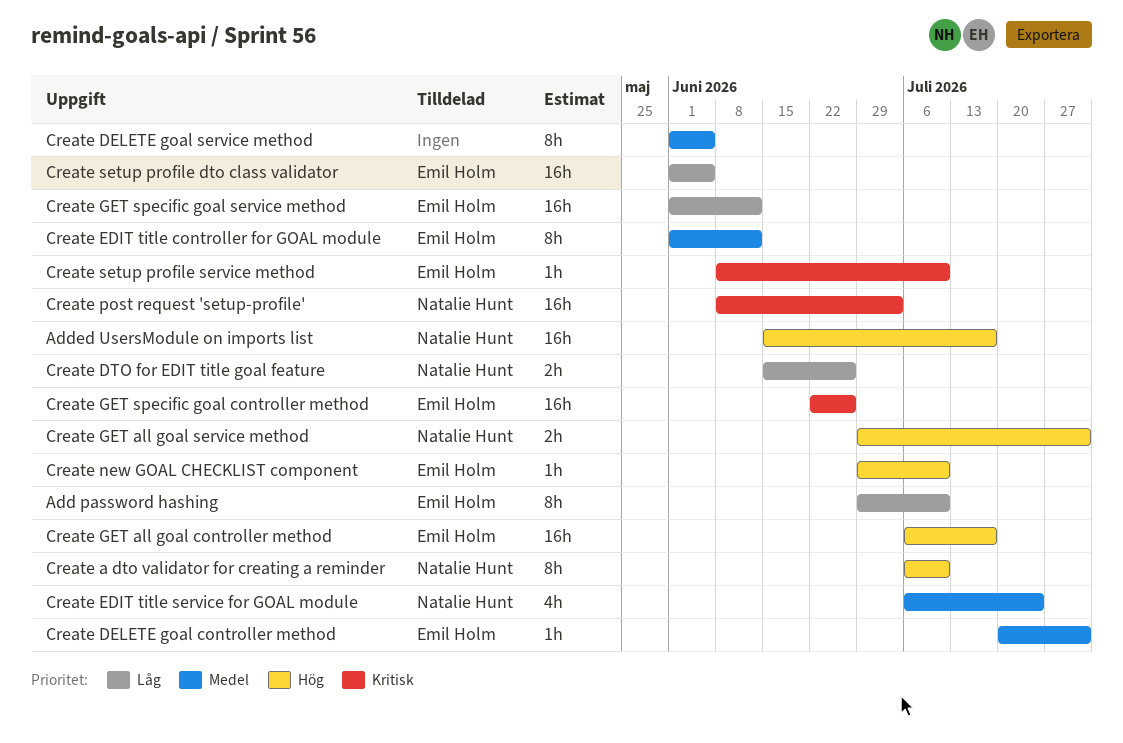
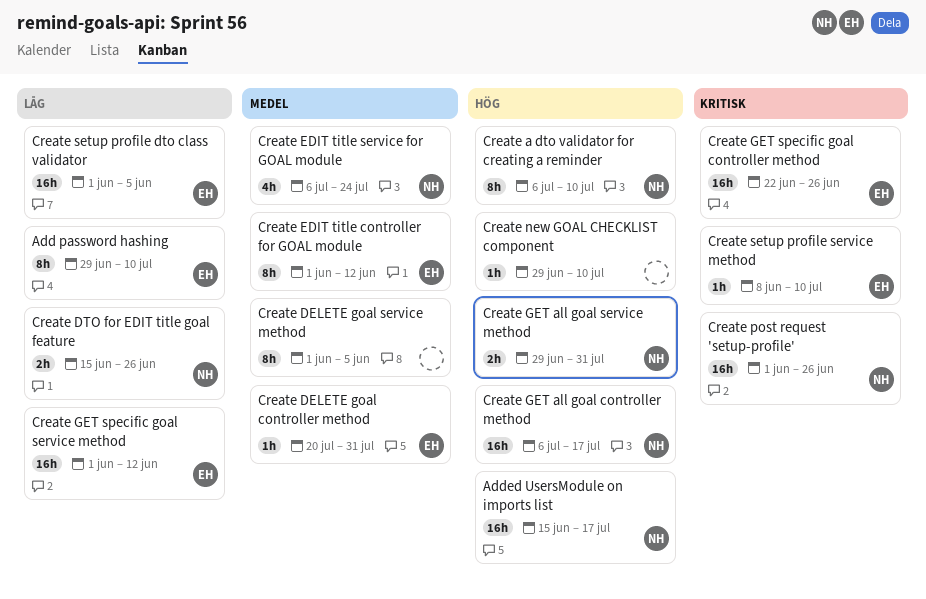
Create GET all goal controller method, owner: Emil Holm -> Natalie Hunt
Create new GOAL CHECKLIST component, owner: Emil Holm -> none
Create post request 'setup-profile', start: Jun 8 -> Jun 1
Create post request 'setup-profile', due: Jul 3 -> Jun 26

